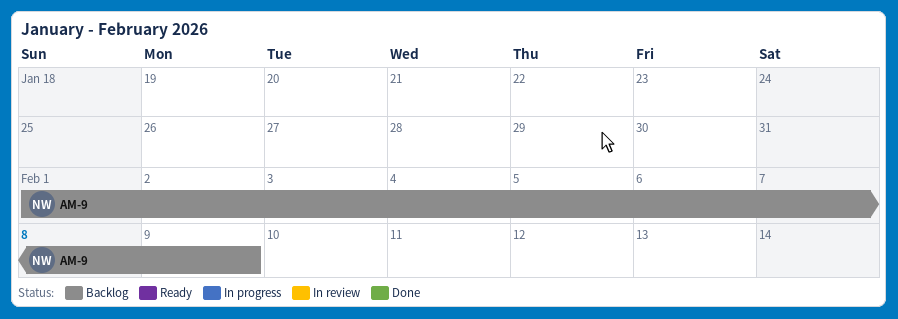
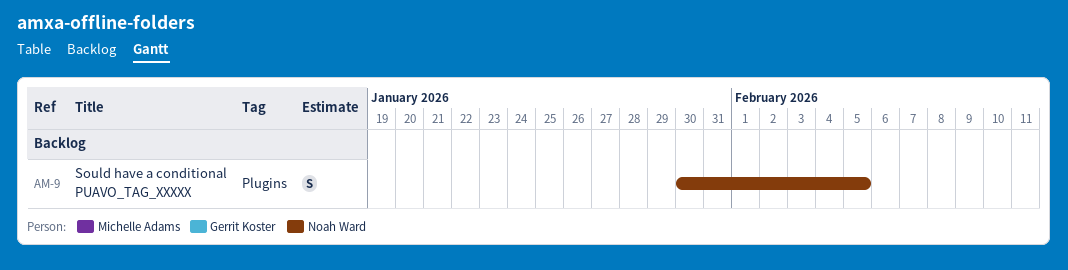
AM-9, start: Feb 1 -> Jan 30
AM-9, due: Feb 9 -> Feb 5

